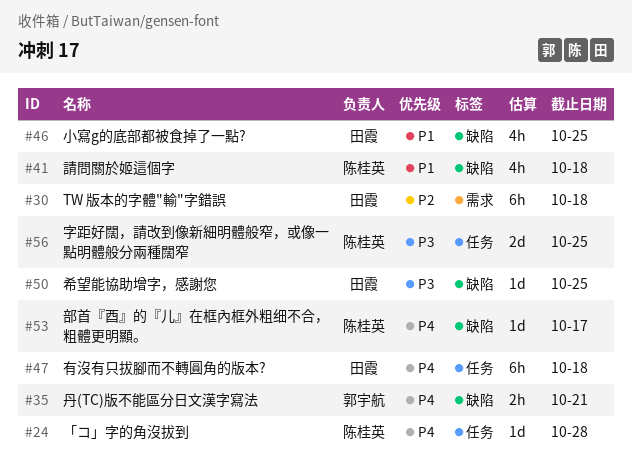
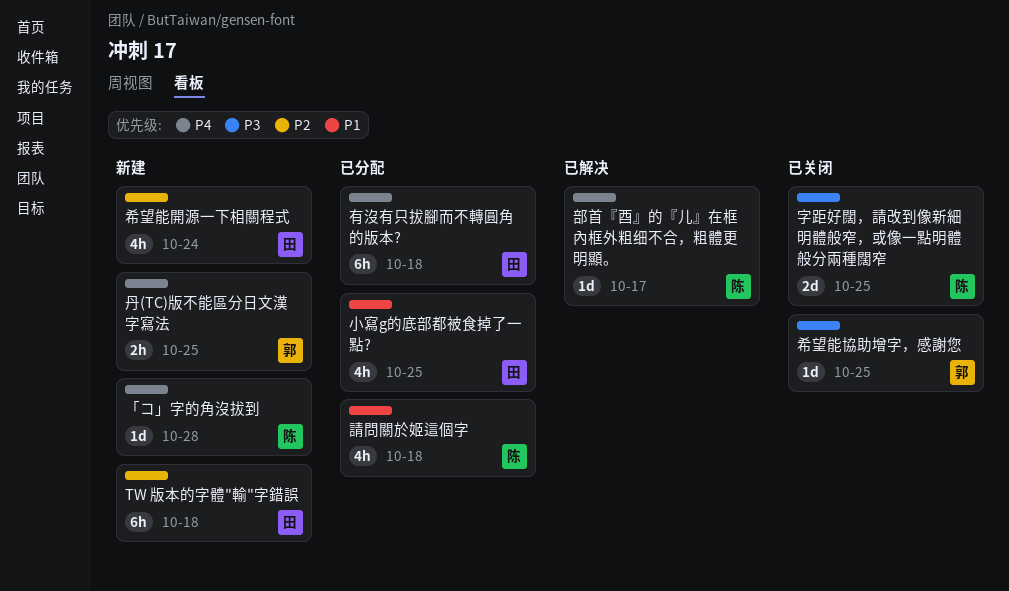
丹(TC)版不能區分日文漢字寫法, due: Oct 21 -> Oct 25
希望能協助增字，感謝您, owner: 田霞 -> 郭宇航
希望能開源一下相關程式: none -> present

